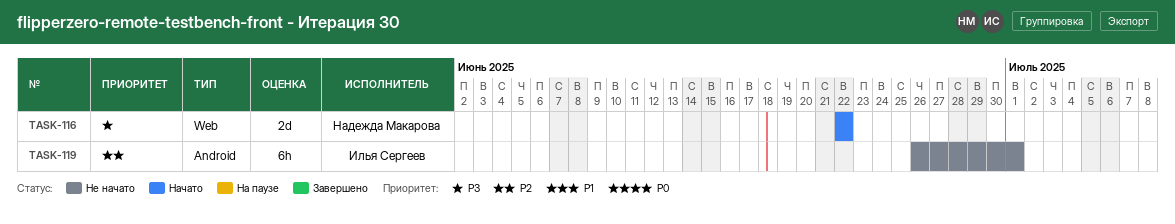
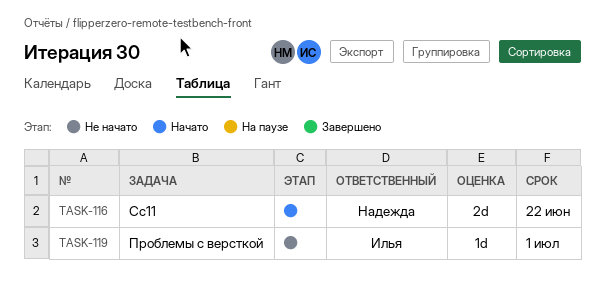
TASK-119, estimate: 6h -> 1d

